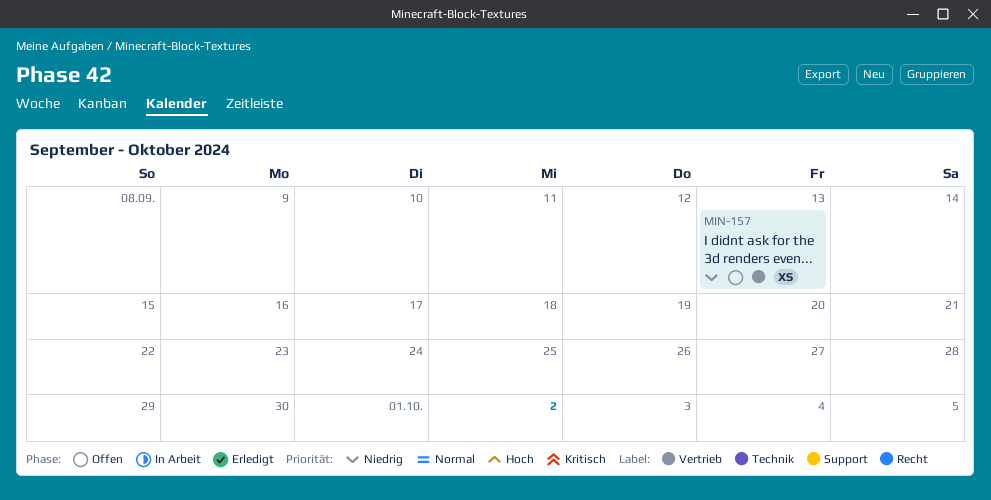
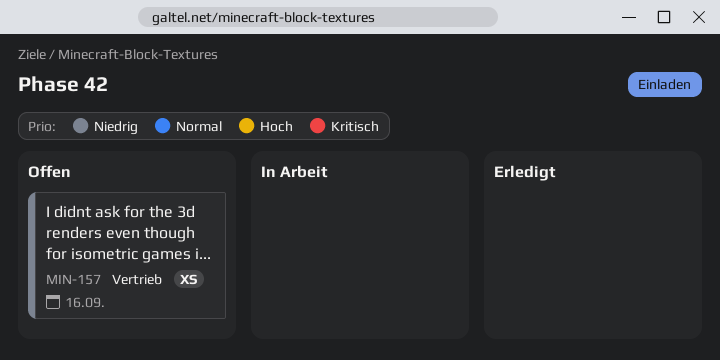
MIN-157, due: Sep 13 -> Sep 16

